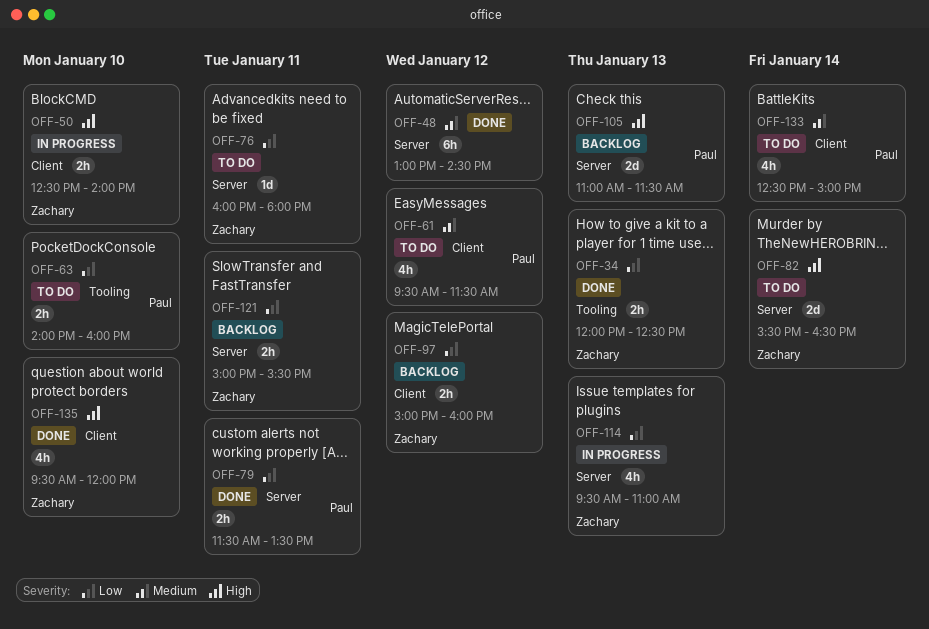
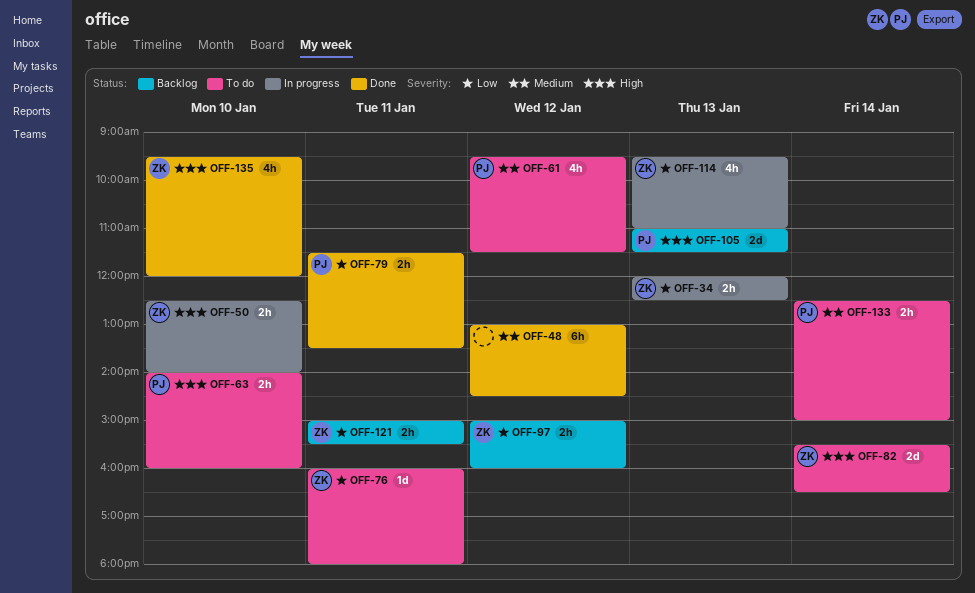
OFF-34, status: Done -> In progress
OFF-63, priority: Low -> High
OFF-133, estimate: 4h -> 2h

